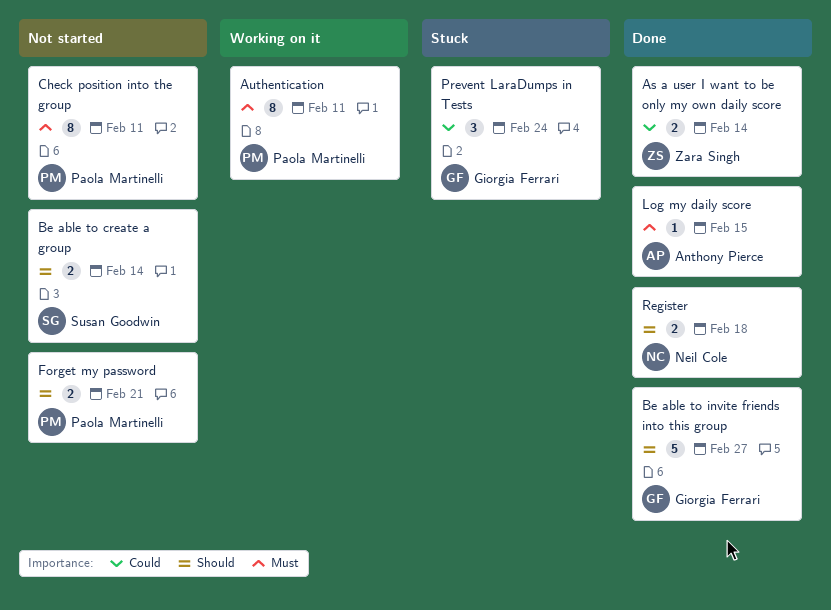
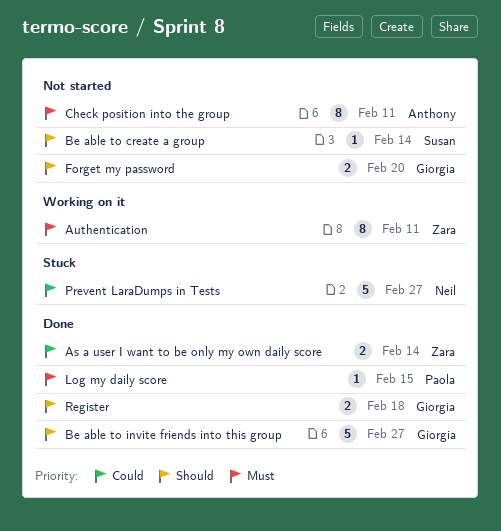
Authentication, owner: Paola Martinelli -> Zara Singh
Be able to create a group, estimate: 2 -> 1
Check position into the group, owner: Paola Martinelli -> Anthony Pierce
Forget my password, owner: Paola Martinelli -> Giorgia Ferrari
Forget my password, due: Feb 21 -> Feb 20
Log my daily score, owner: Anthony Pierce -> Paola Martinelli
Prevent LaraDumps in Tests, owner: Giorgia Ferrari -> Neil Cole
Prevent LaraDumps in Tests, estimate: 3 -> 5
Prevent LaraDumps in Tests, due: Feb 24 -> Feb 27
Register, owner: Neil Cole -> Giorgia Ferrari

